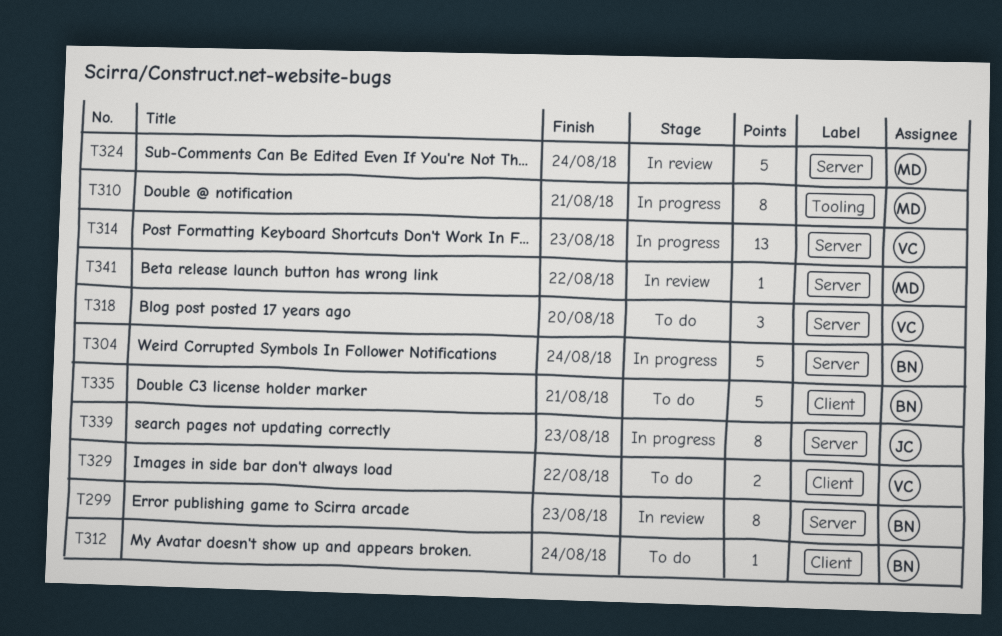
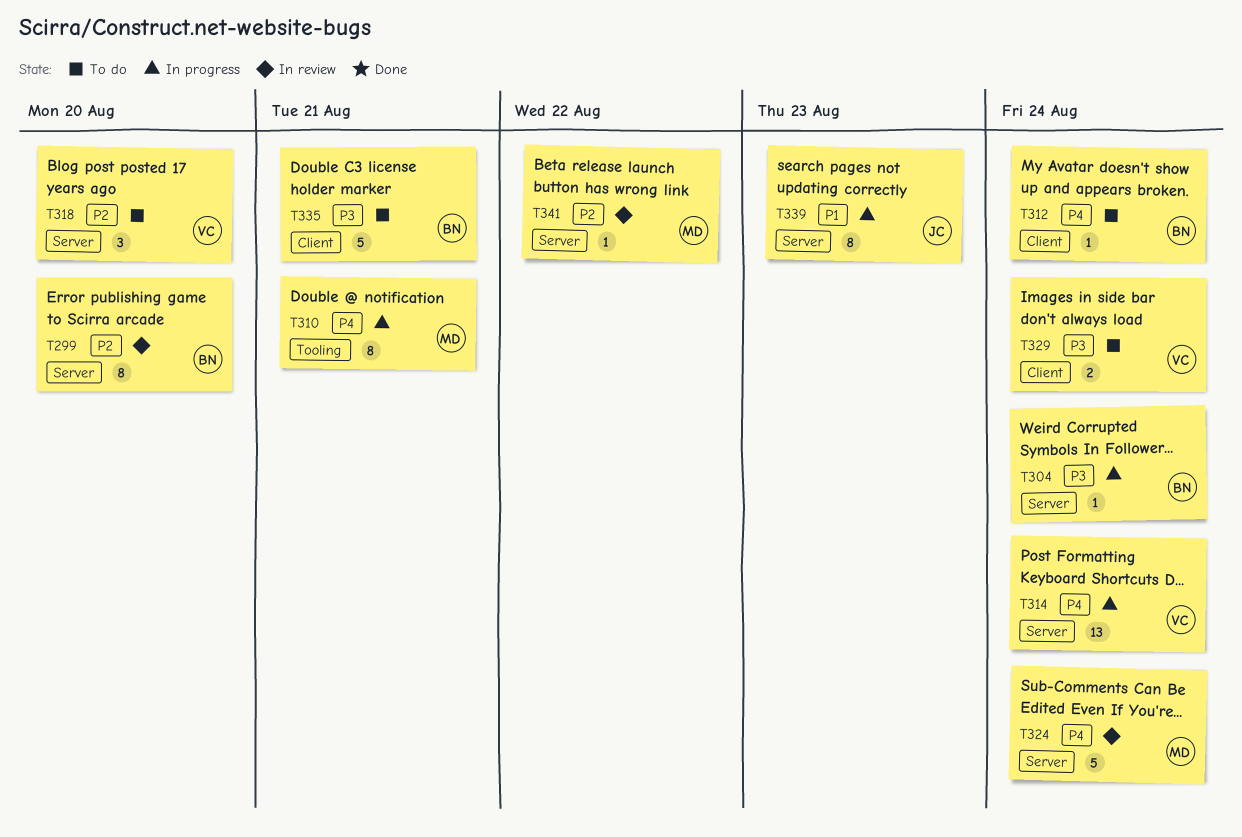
T299, due: Aug 23 -> Aug 20
T304, estimate: 5 -> 1
T314, due: Aug 23 -> Aug 24
T329, due: Aug 22 -> Aug 24

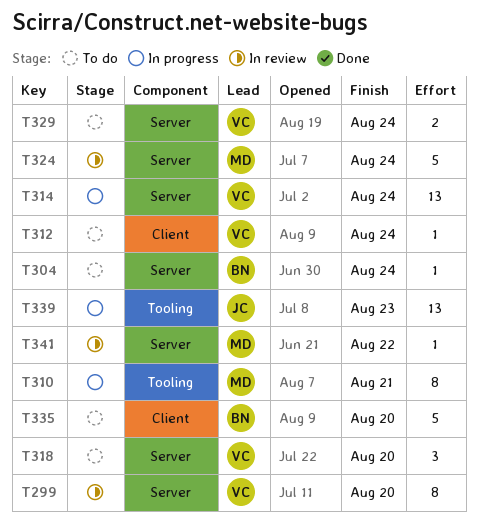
T299, owner: BN -> VC
T304, status: In progress -> To do
T312, owner: BN -> VC
T329, label: Client -> Server
T335, due: Aug 21 -> Aug 20
T339, label: Server -> Tooling
T339, estimate: 8 -> 13

